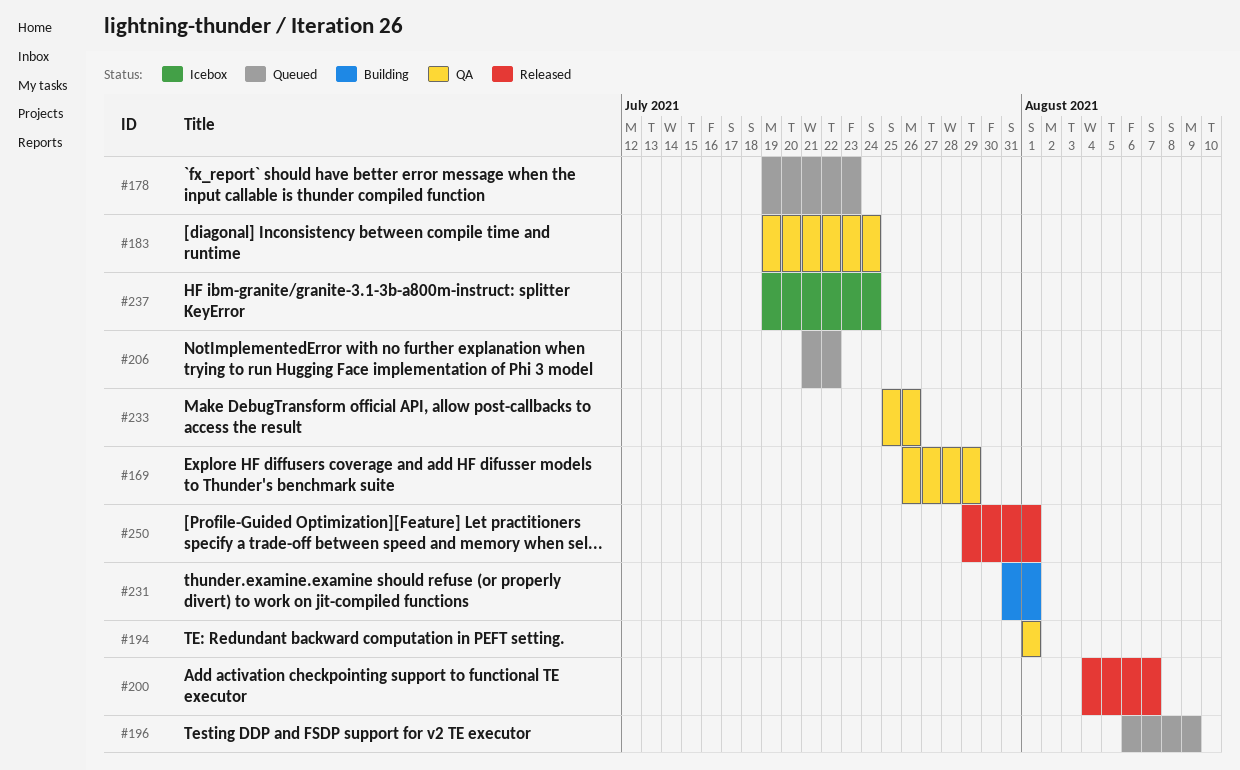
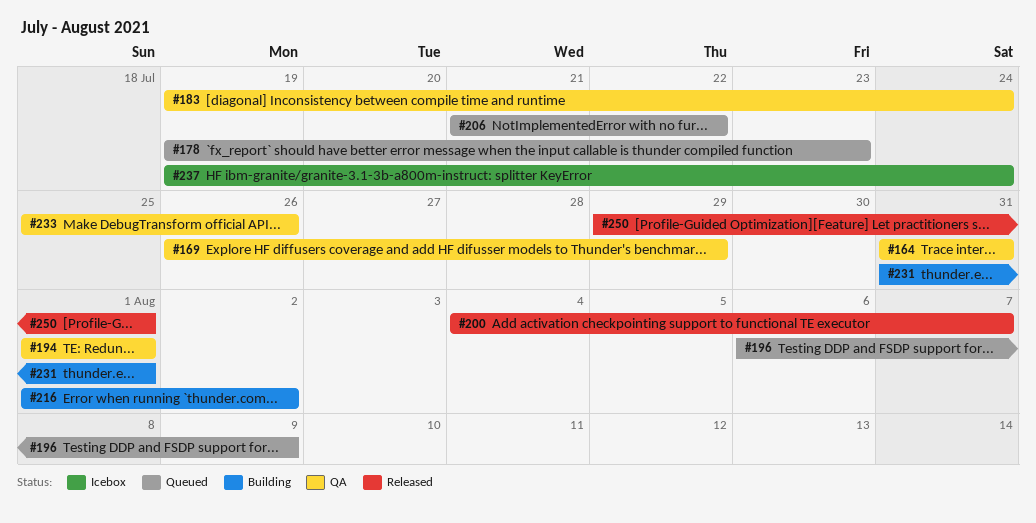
#164: none -> present
#216: none -> present

